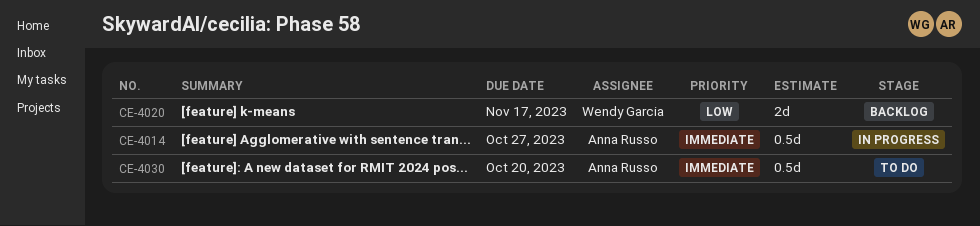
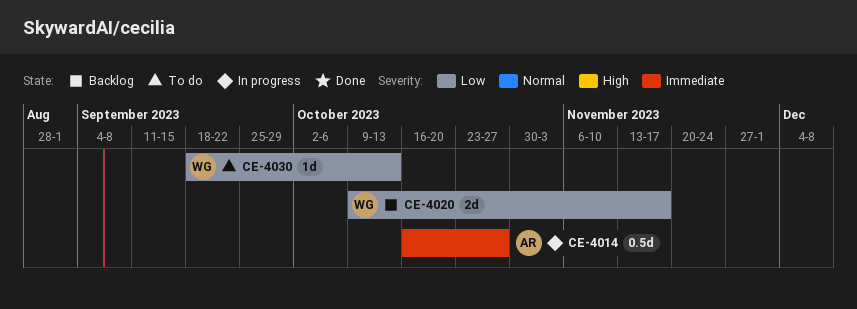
CE-4030, owner: Anna Russo -> Wendy Garcia
CE-4030, priority: Immediate -> Low
CE-4030, estimate: 0.5d -> 1d
CE-4030, due: Oct 20 -> Oct 13

